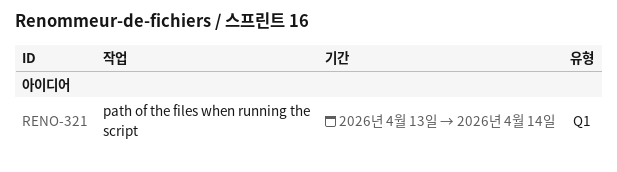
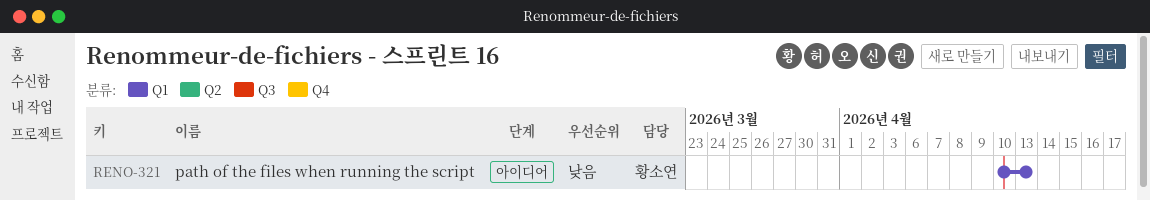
RENO-321, start: Apr 13 -> Apr 10
RENO-321, due: Apr 14 -> Apr 13

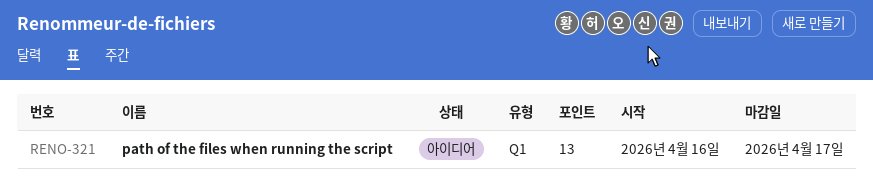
RENO-321, start: Apr 10 -> Apr 16
RENO-321, due: Apr 13 -> Apr 17

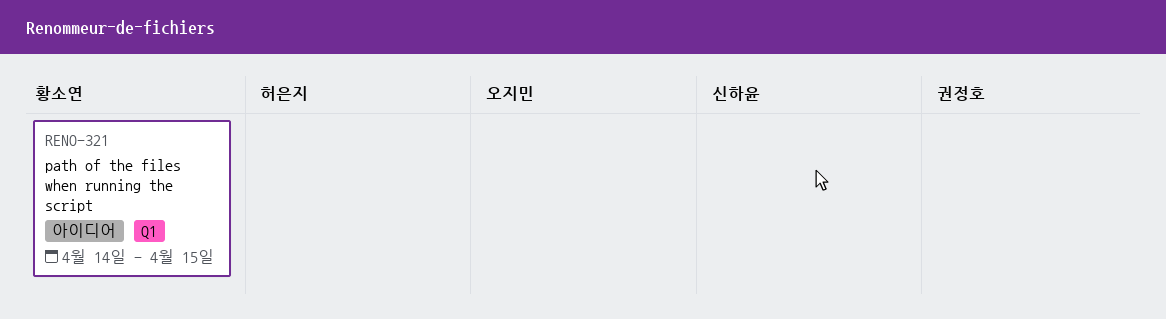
RENO-321, start: Apr 16 -> Apr 14
RENO-321, due: Apr 17 -> Apr 15

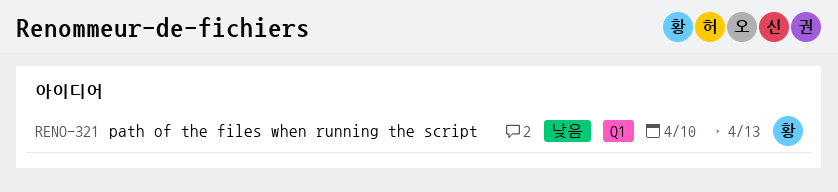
RENO-321, start: Apr 14 -> Apr 10
RENO-321, due: Apr 15 -> Apr 13

